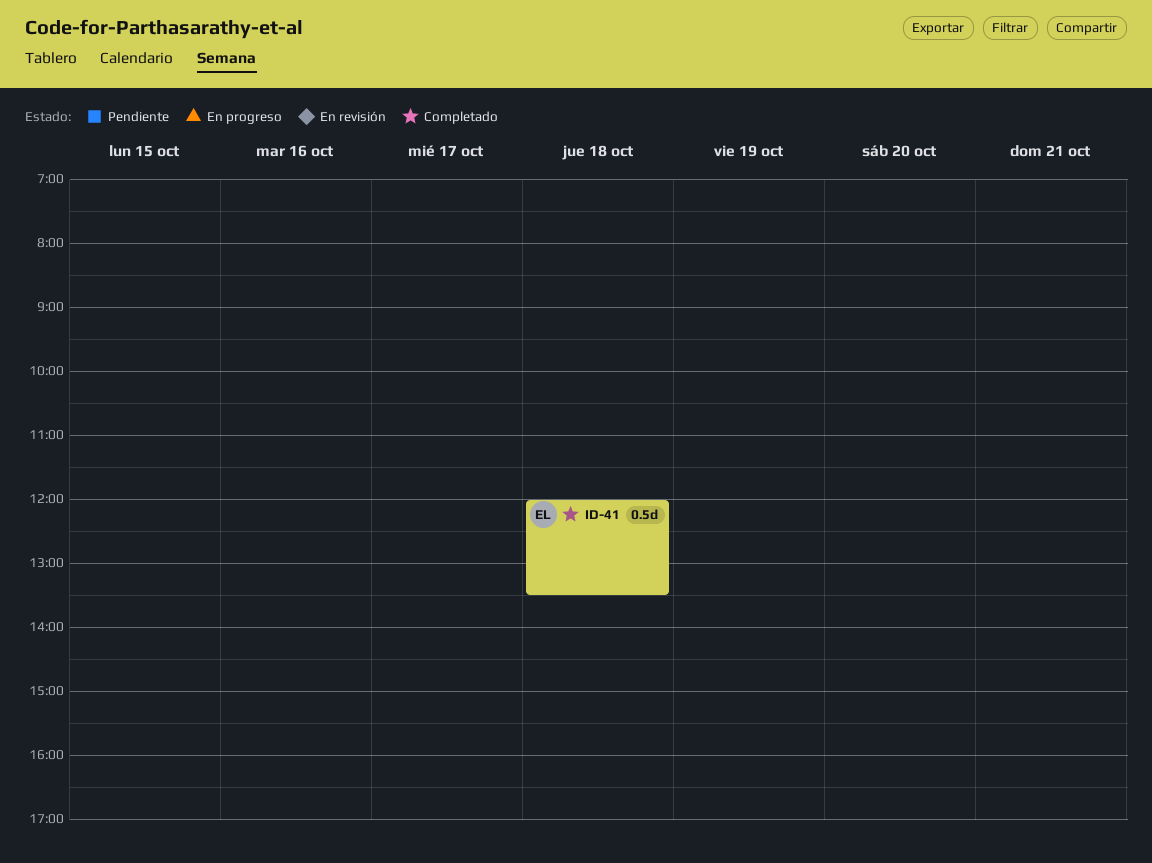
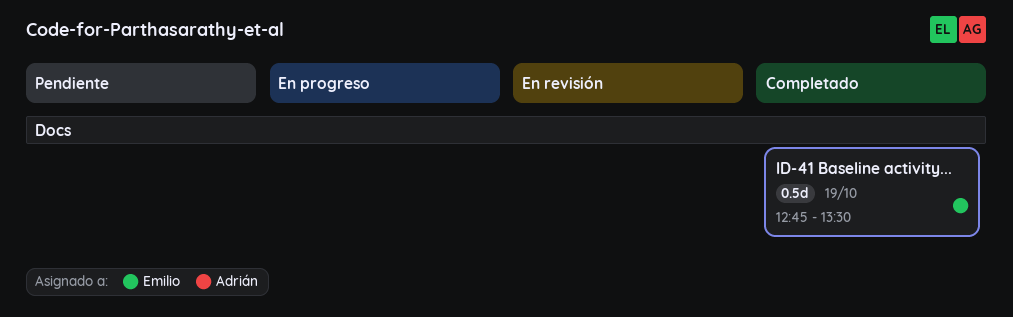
ID-41, day: Oct 18 -> Oct 19
ID-41, begins: 12:00 -> 12:45

